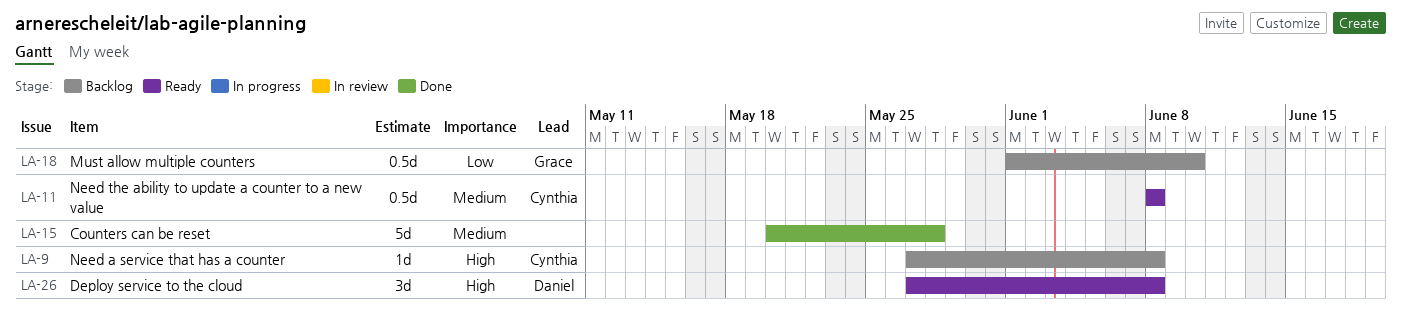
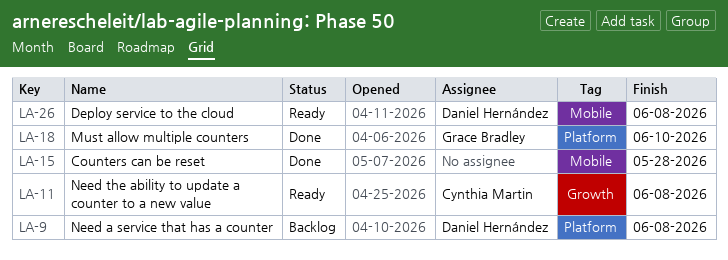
LA-9, owner: Cynthia Martin -> Daniel Hernández
LA-18, status: Backlog -> Done

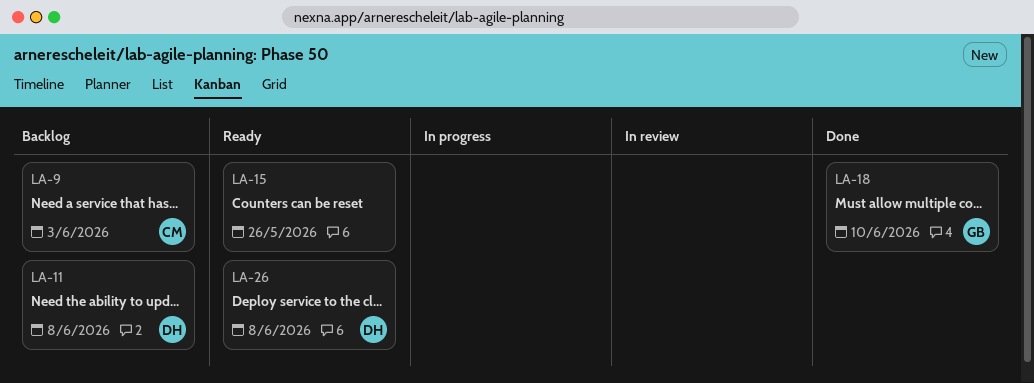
LA-9, owner: Daniel Hernández -> Cynthia Martin
LA-9, due: Jun 8 -> Jun 3
LA-11, status: Ready -> Backlog
LA-11, owner: Cynthia Martin -> Daniel Hernández
LA-15, status: Done -> Ready
LA-15, due: May 28 -> May 26

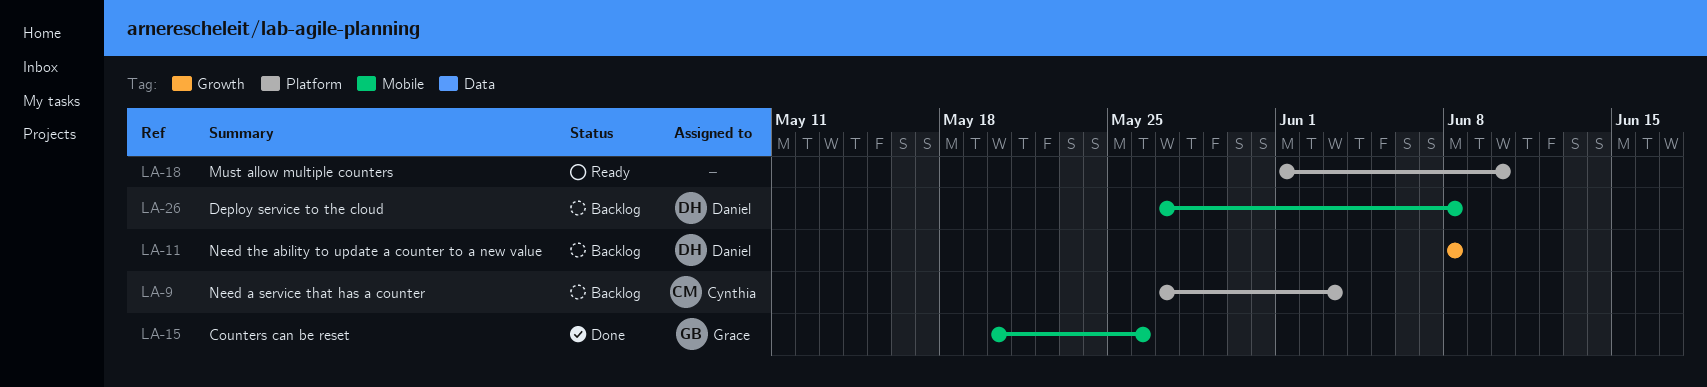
LA-15, status: Ready -> Done
LA-15, owner: none -> Grace
LA-18, status: Done -> Ready
LA-18, owner: Grace -> none
LA-26, status: Ready -> Backlog

